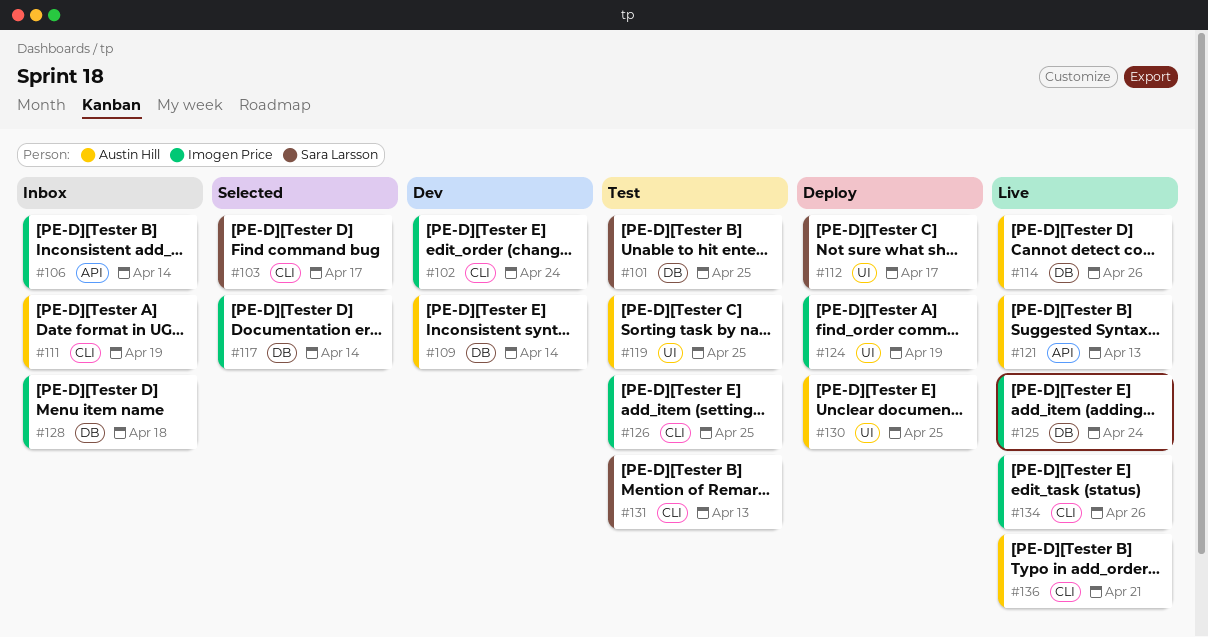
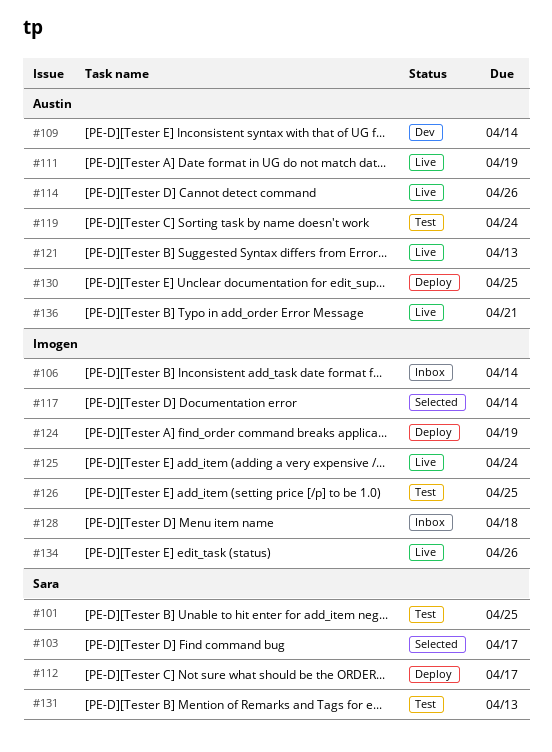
#102: present -> none
#111, status: Inbox -> Live
#119, due: Apr 25 -> Apr 24

